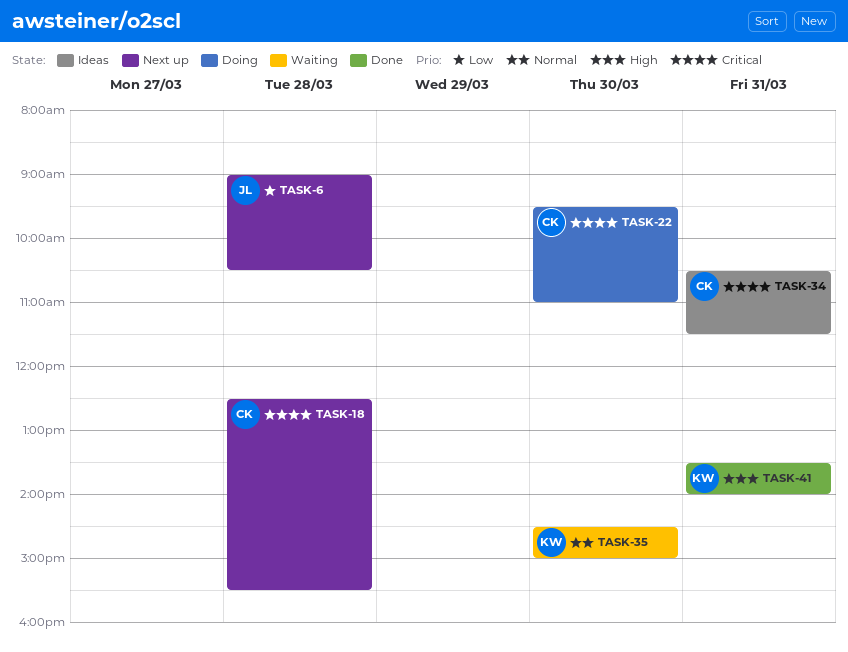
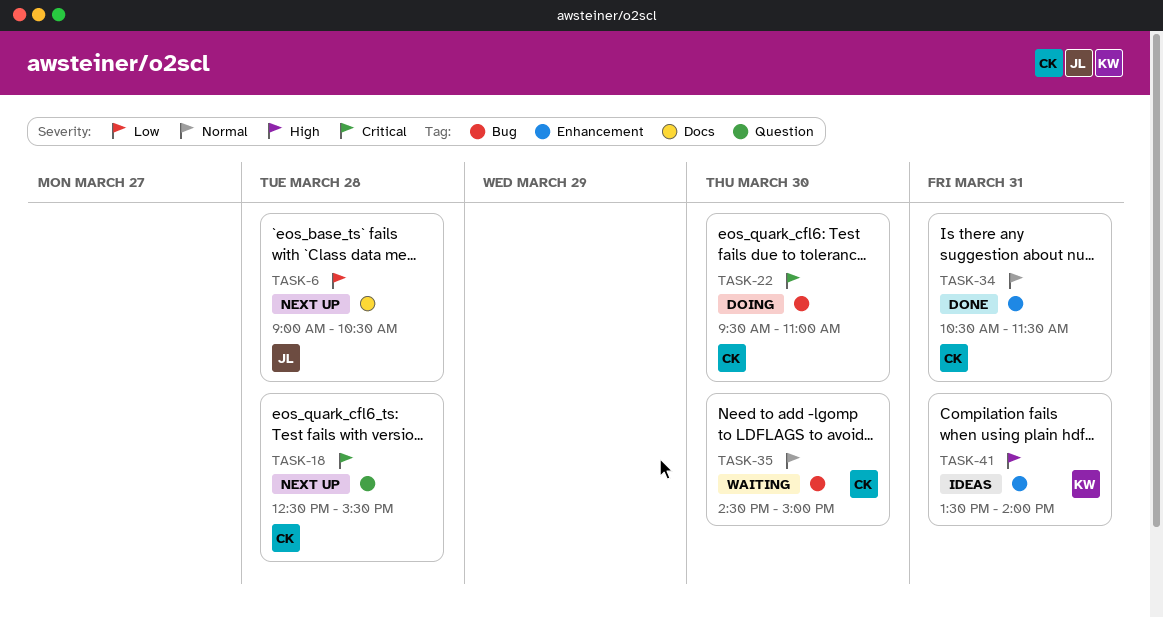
TASK-34, status: Ideas -> Done
TASK-34, priority: Critical -> Normal
TASK-35, owner: KW -> CK
TASK-41, status: Done -> Ideas

